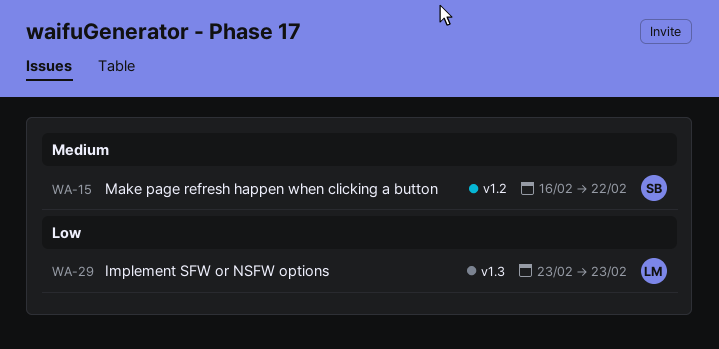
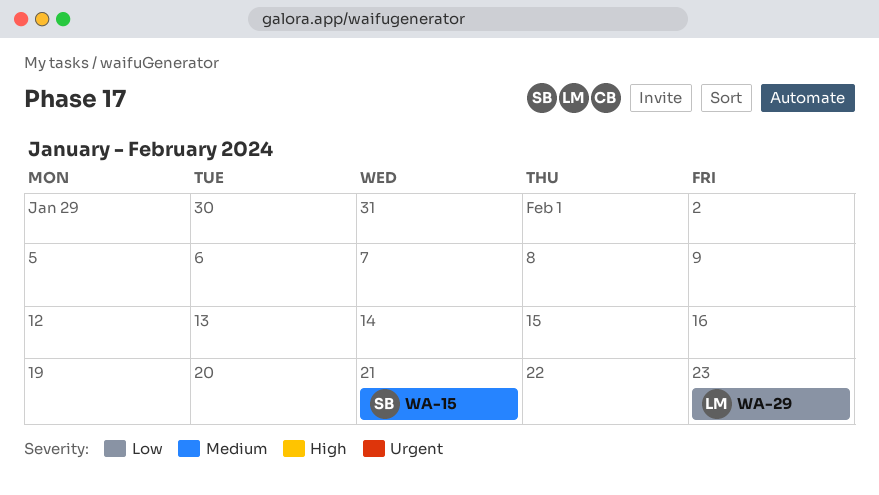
WA-15, start: Feb 16 -> Feb 21
WA-15, due: Feb 22 -> Feb 21

